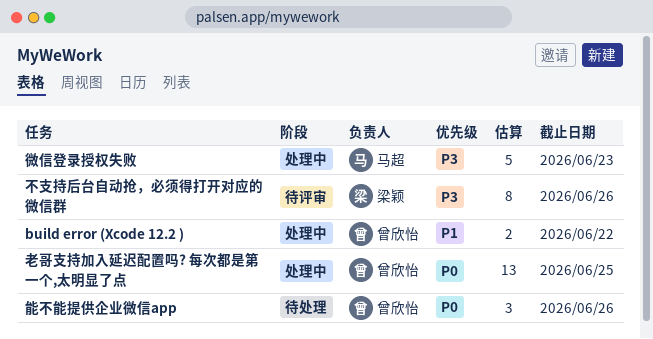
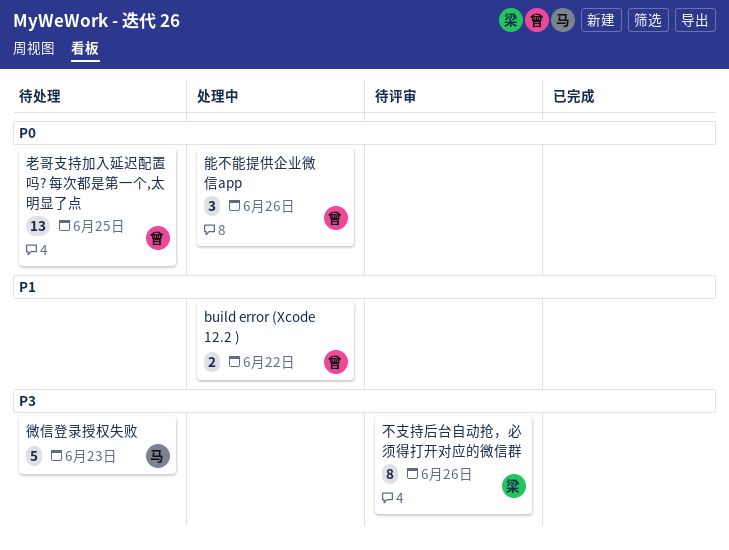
微信登录授权失败, status: 处理中 -> 待处理
老哥支持加入延迟配置吗? 每次都是第一个,太明显了点, status: 处理中 -> 待处理
能不能提供企业微信app, status: 待处理 -> 处理中

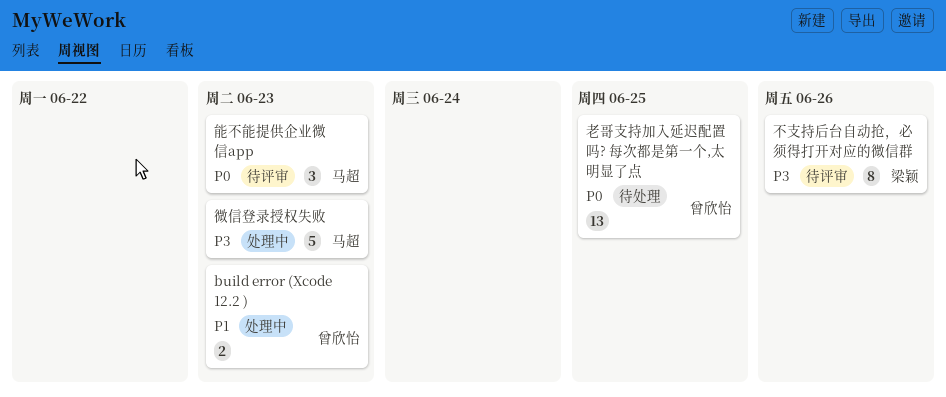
build error (Xcode 12.2 ), due: Jun 22 -> Jun 23
微信登录授权失败, status: 待处理 -> 处理中
能不能提供企业微信app, status: 处理中 -> 待评审
能不能提供企业微信app, owner: 曾欣怡 -> 马超
能不能提供企业微信app, due: Jun 26 -> Jun 23

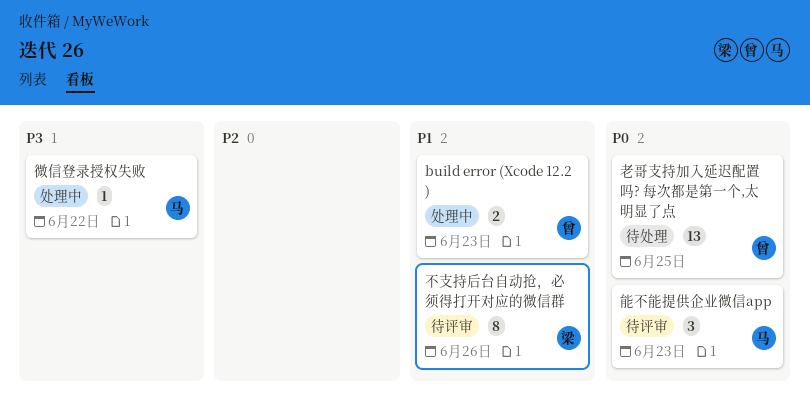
不支持后台自动抢，必须得打开对应的微信群, priority: P3 -> P1
微信登录授权失败, estimate: 5 -> 1
微信登录授权失败, due: Jun 23 -> Jun 22

